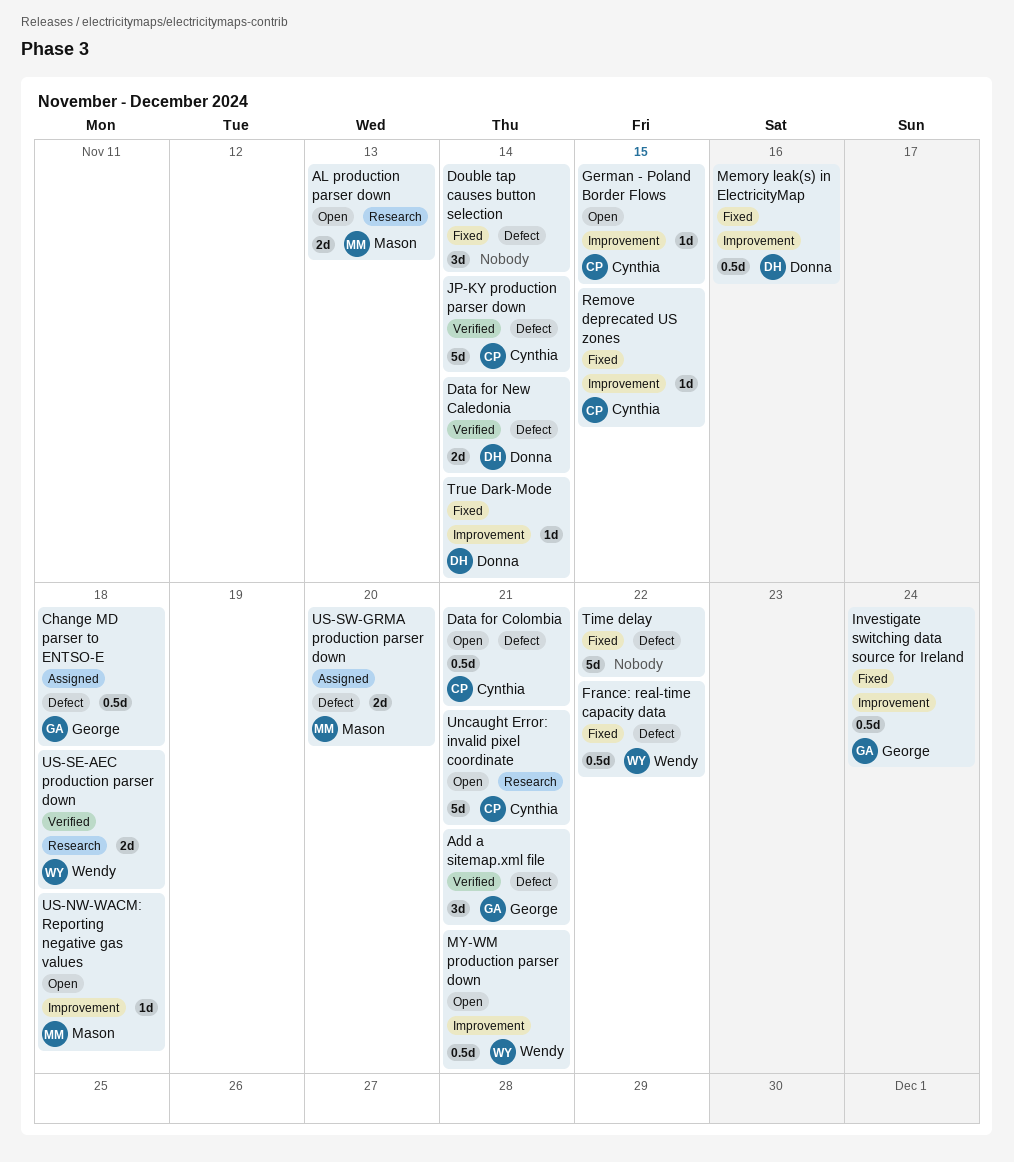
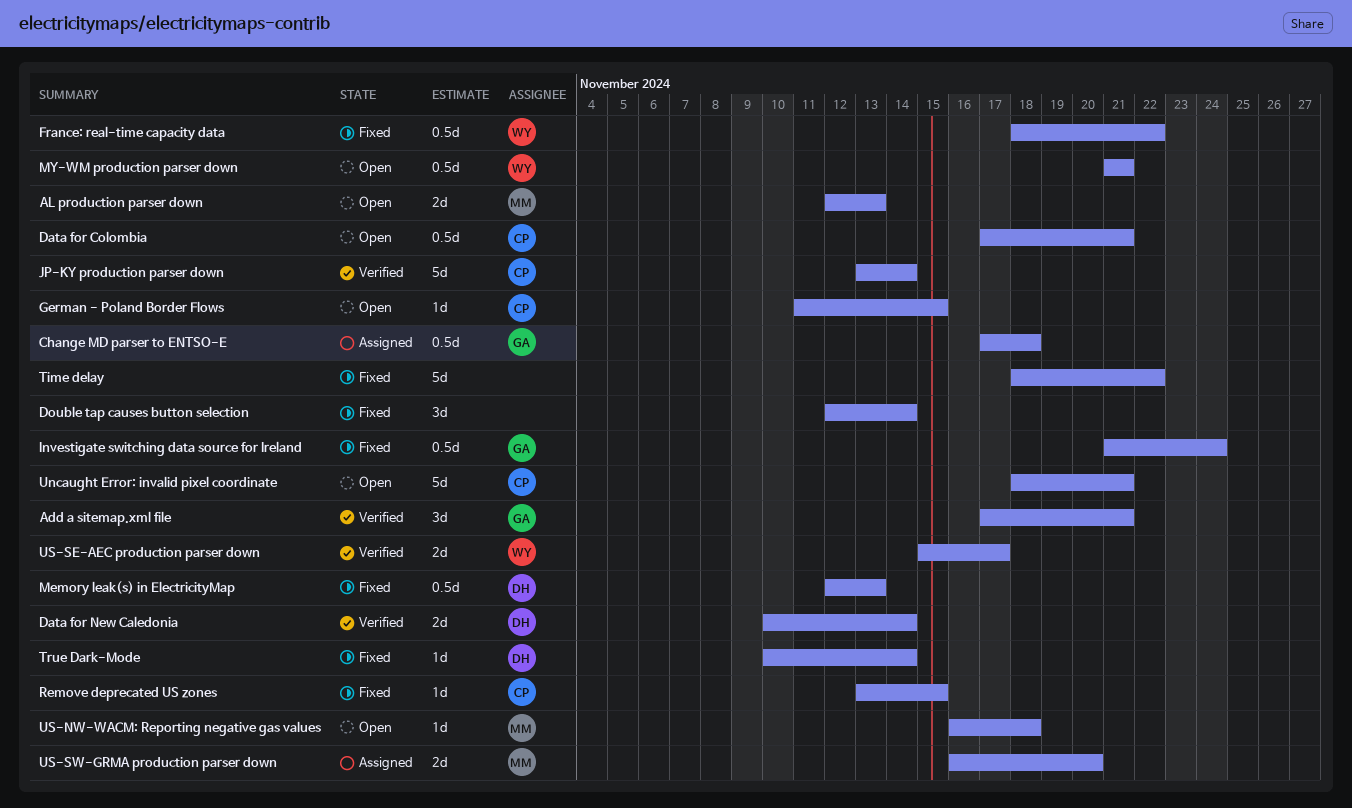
Memory leak(s) in ElectricityMap, due: Nov 16 -> Nov 13
US-SE-AEC production parser down, due: Nov 18 -> Nov 17

